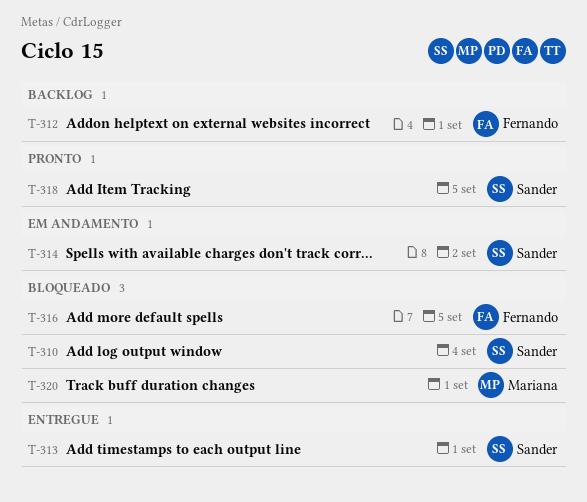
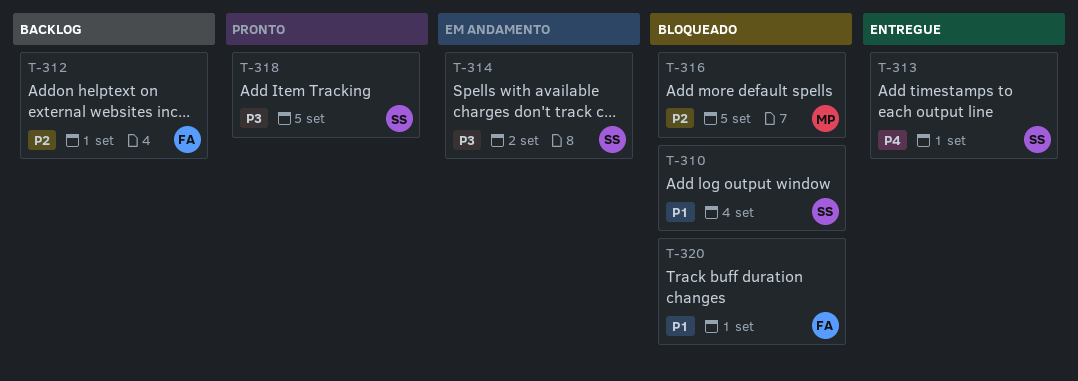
T-316, owner: Fernando -> Mariana
T-320, owner: Mariana -> Fernando

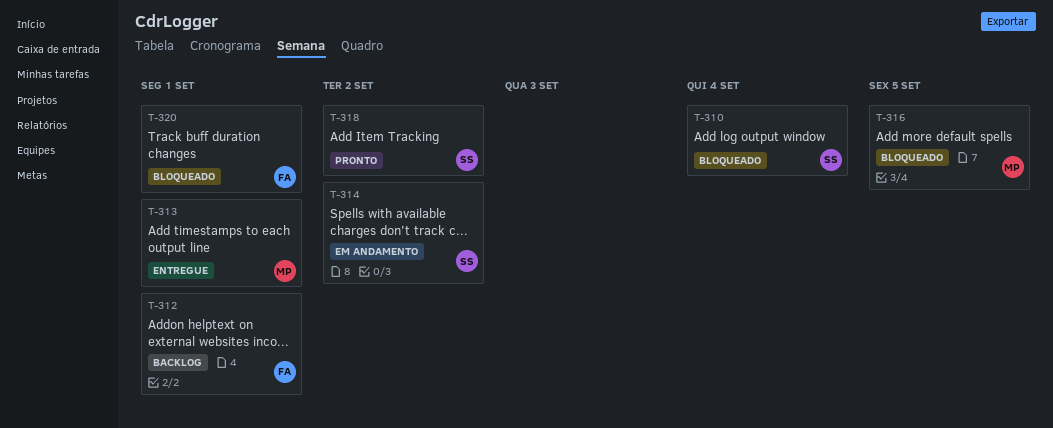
T-313, owner: SS -> MP
T-318, due: Sep 5 -> Sep 2

